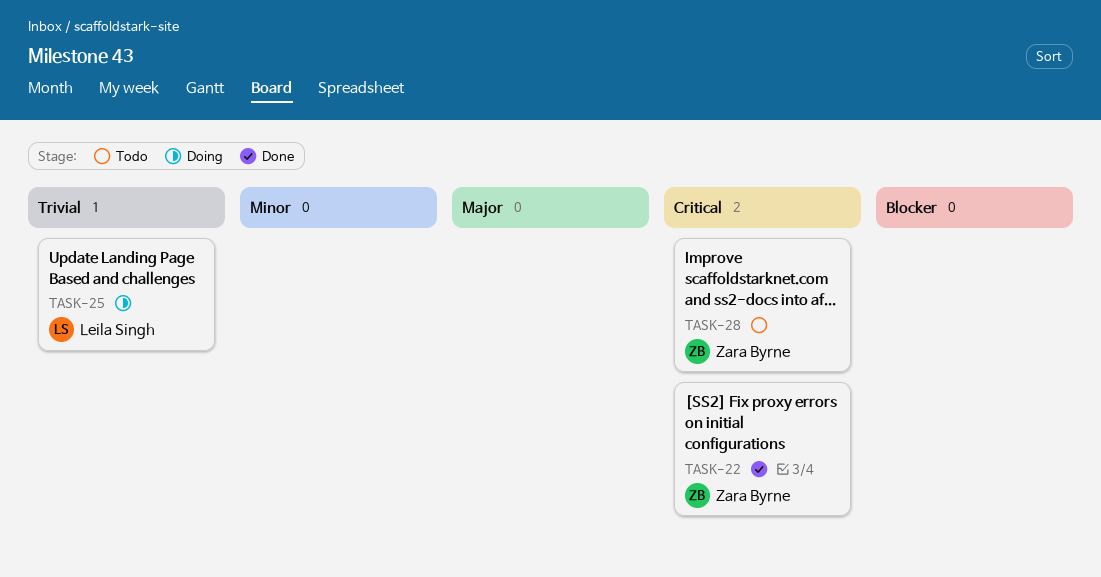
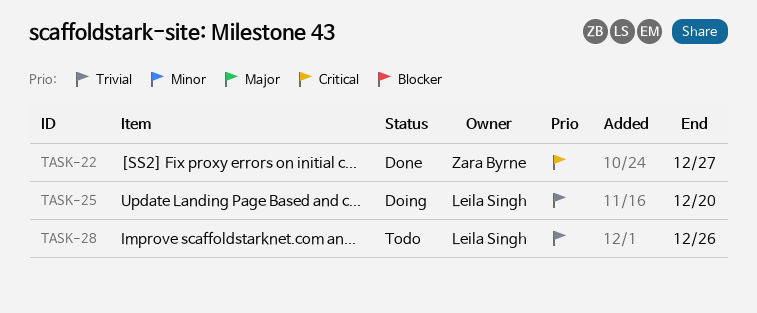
TASK-28, owner: Zara Byrne -> Leila Singh
TASK-28, priority: Critical -> Trivial

